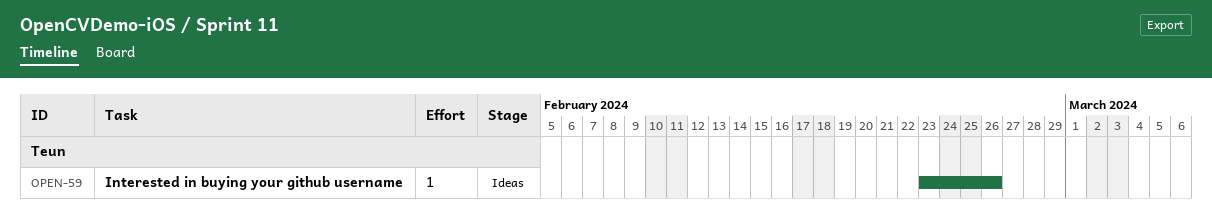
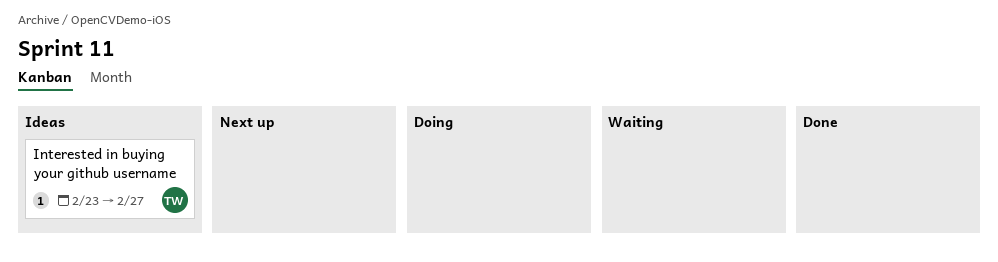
Interested in buying your github username, due: Feb 26 -> Feb 27

